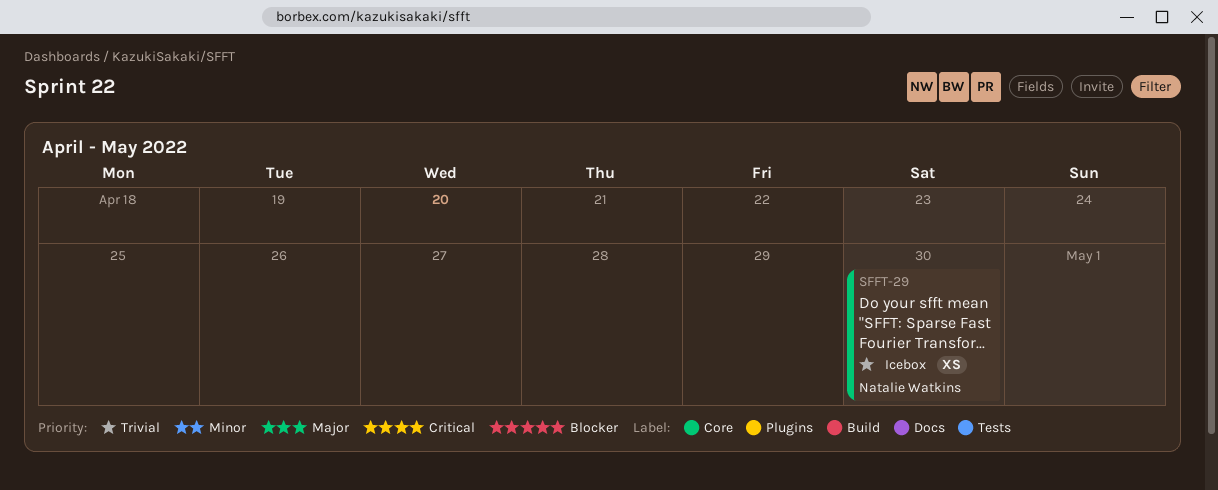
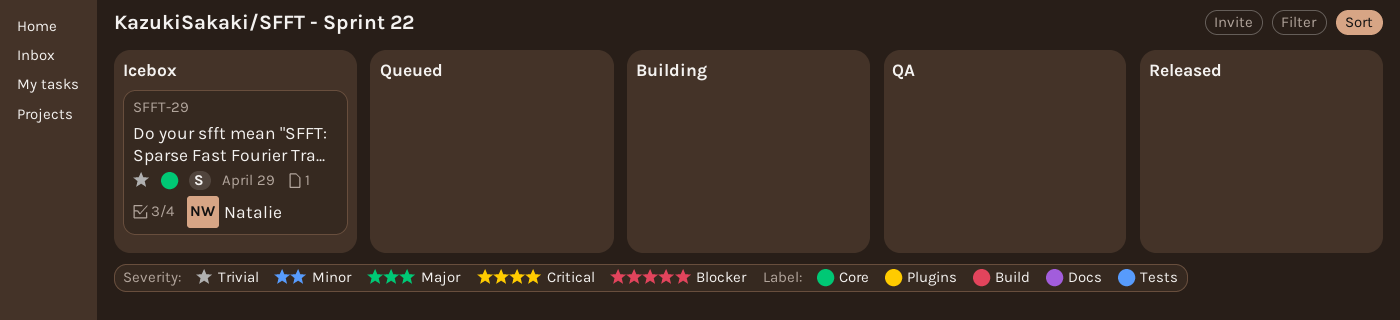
SFFT-29, estimate: XS -> S
SFFT-29, due: Apr 30 -> Apr 29

